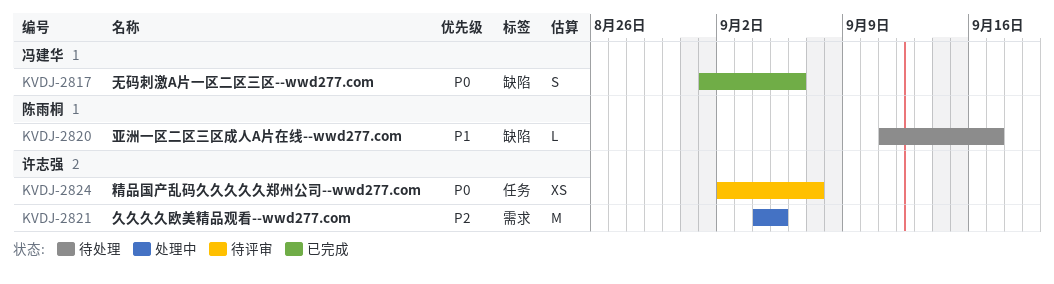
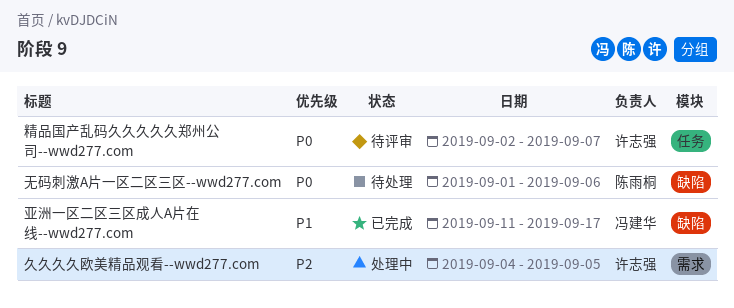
亚洲一区二区三区成人A片在线--wwd277.com, status: 待处理 -> 已完成
亚洲一区二区三区成人A片在线--wwd277.com, owner: 陈雨桐 -> 冯建华
无码刺激A片一区二区三区--wwd277.com, status: 已完成 -> 待处理
无码刺激A片一区二区三区--wwd277.com, owner: 冯建华 -> 陈雨桐

